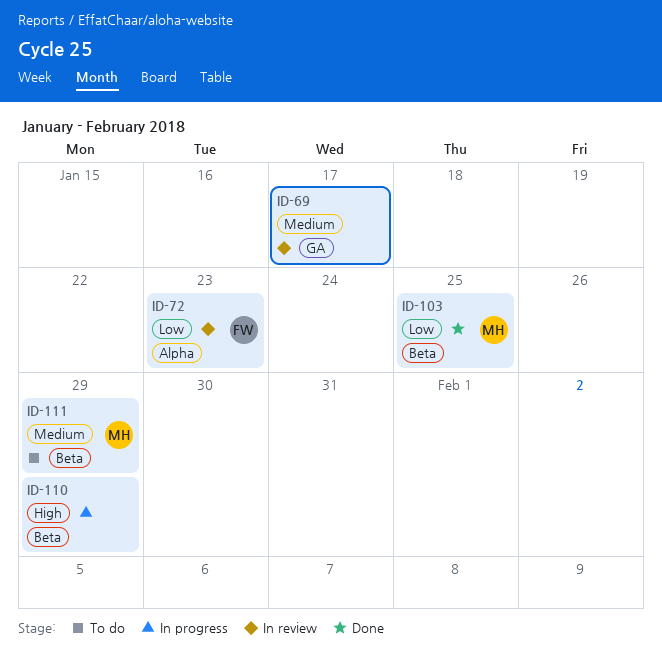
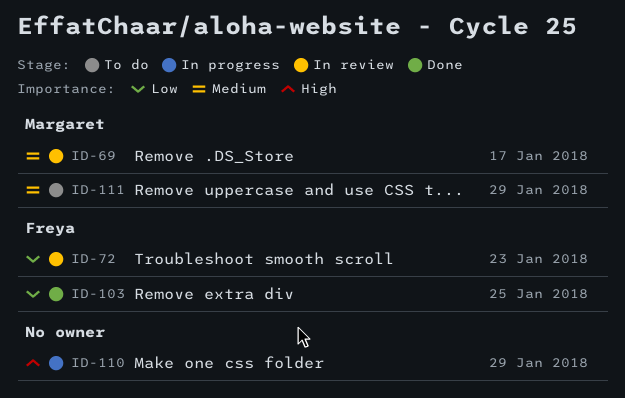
ID-69, owner: none -> Margaret
ID-103, owner: Margaret -> Freya

